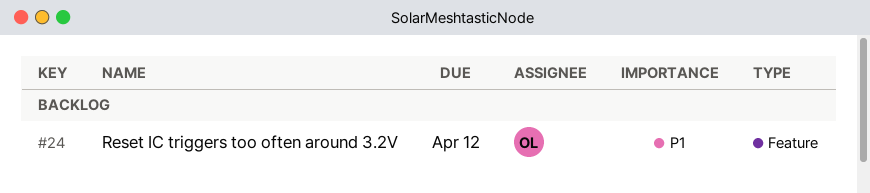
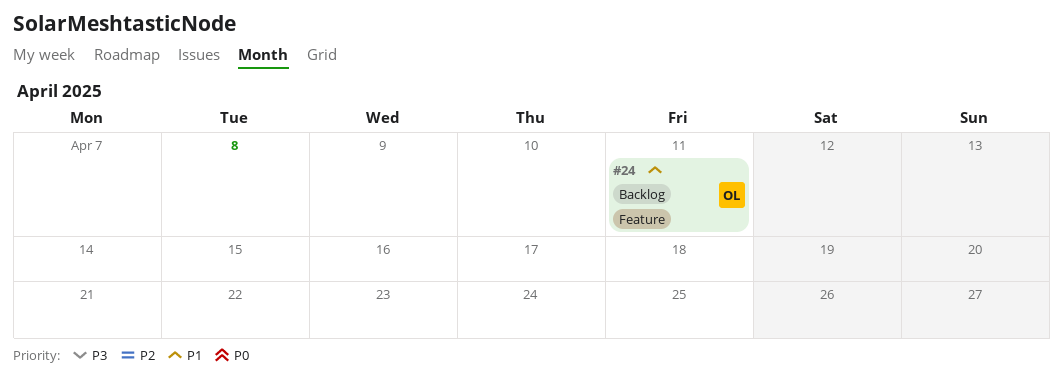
#24, due: Apr 12 -> Apr 11

